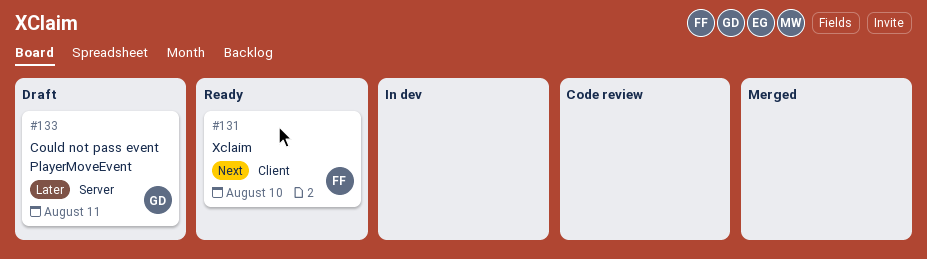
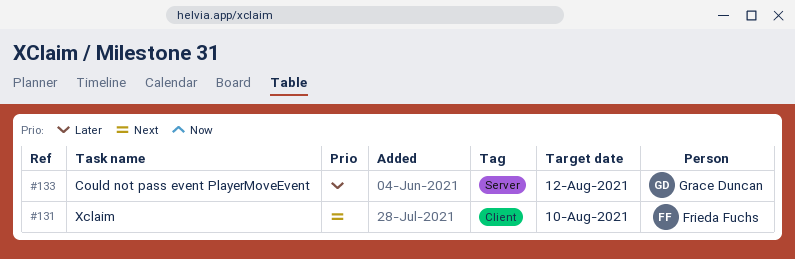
#133, due: Aug 11 -> Aug 12

